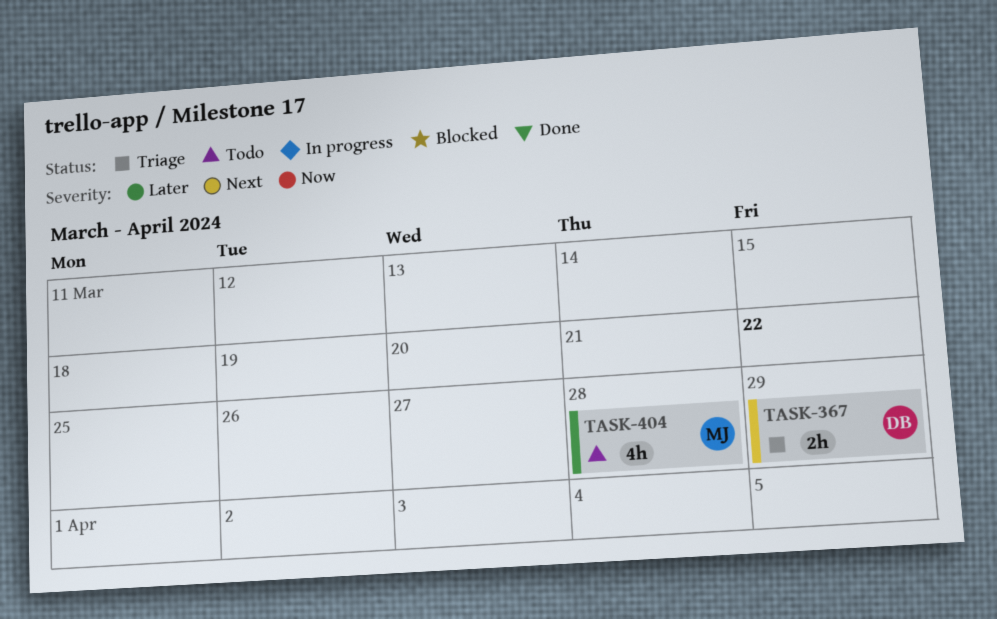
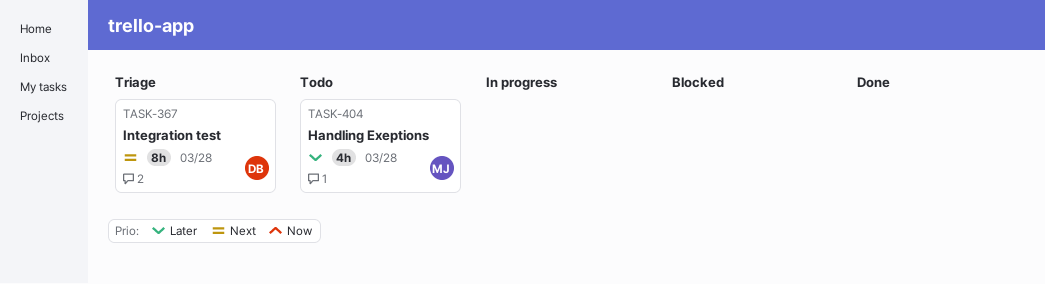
TASK-367, estimate: 2h -> 8h
TASK-367, due: Mar 29 -> Mar 28

